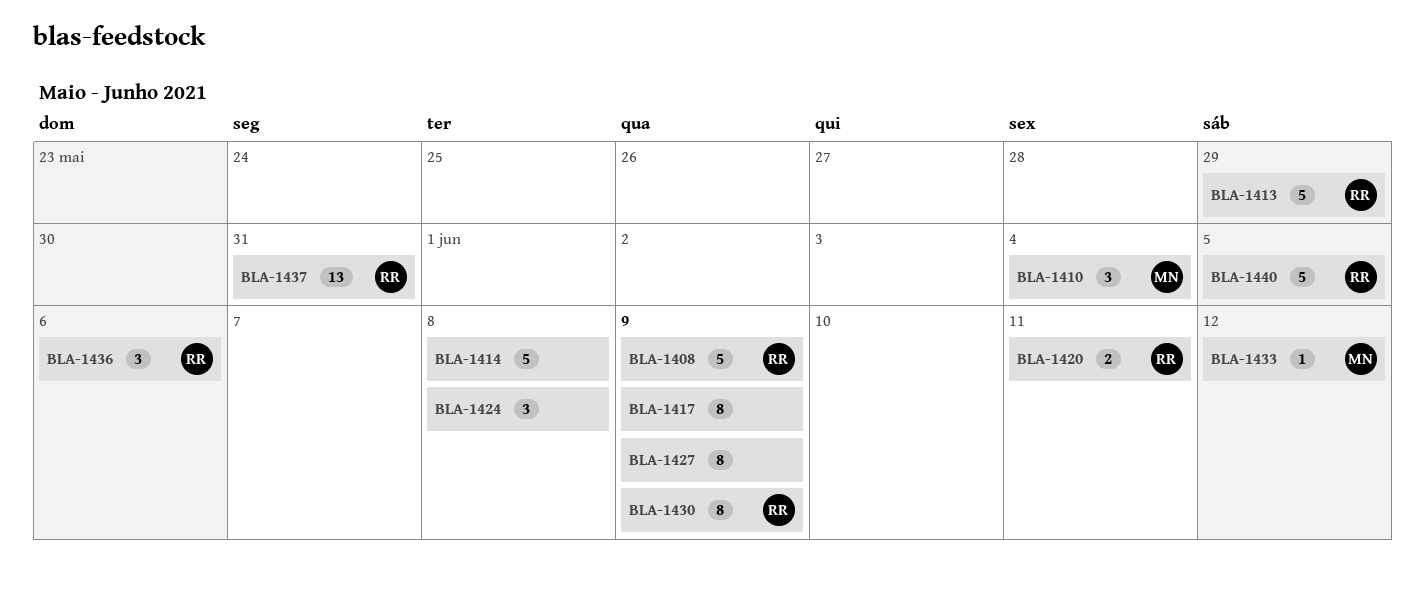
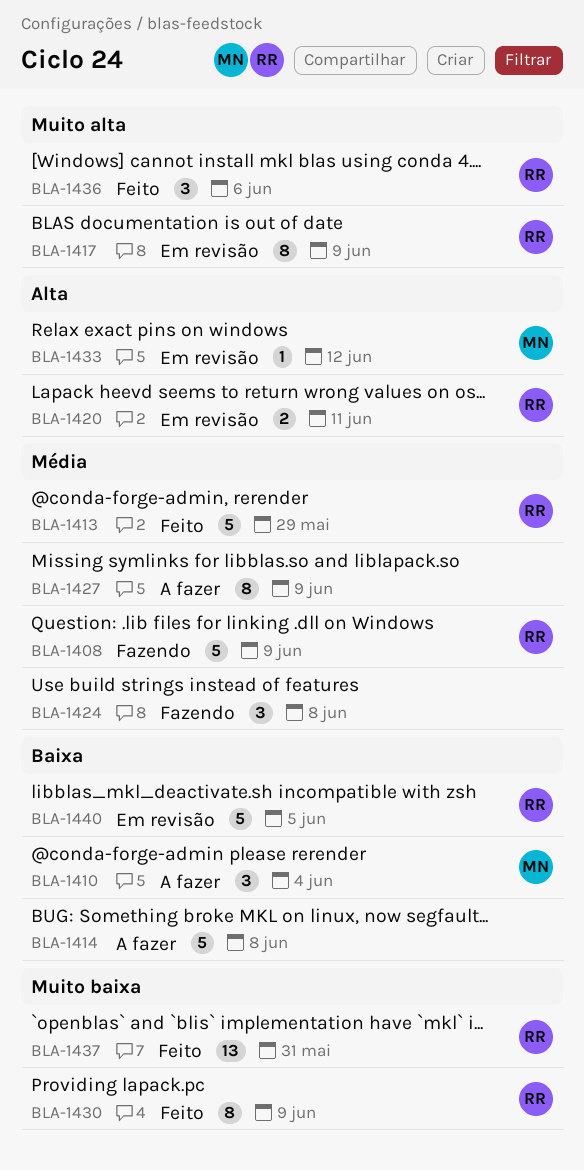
BLA-1417, owner: none -> RR

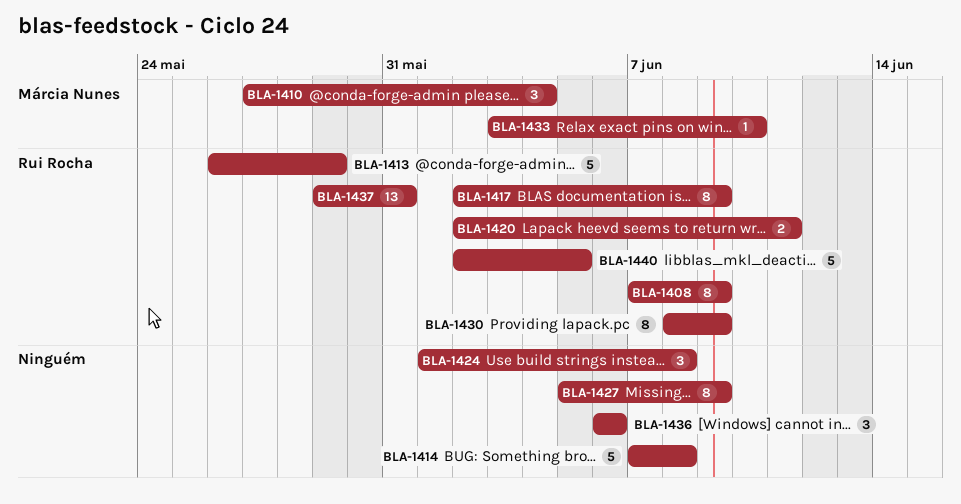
BLA-1408, estimate: 5 -> 8
BLA-1433, due: Jun 12 -> Jun 10
BLA-1436, owner: Rui Rocha -> none

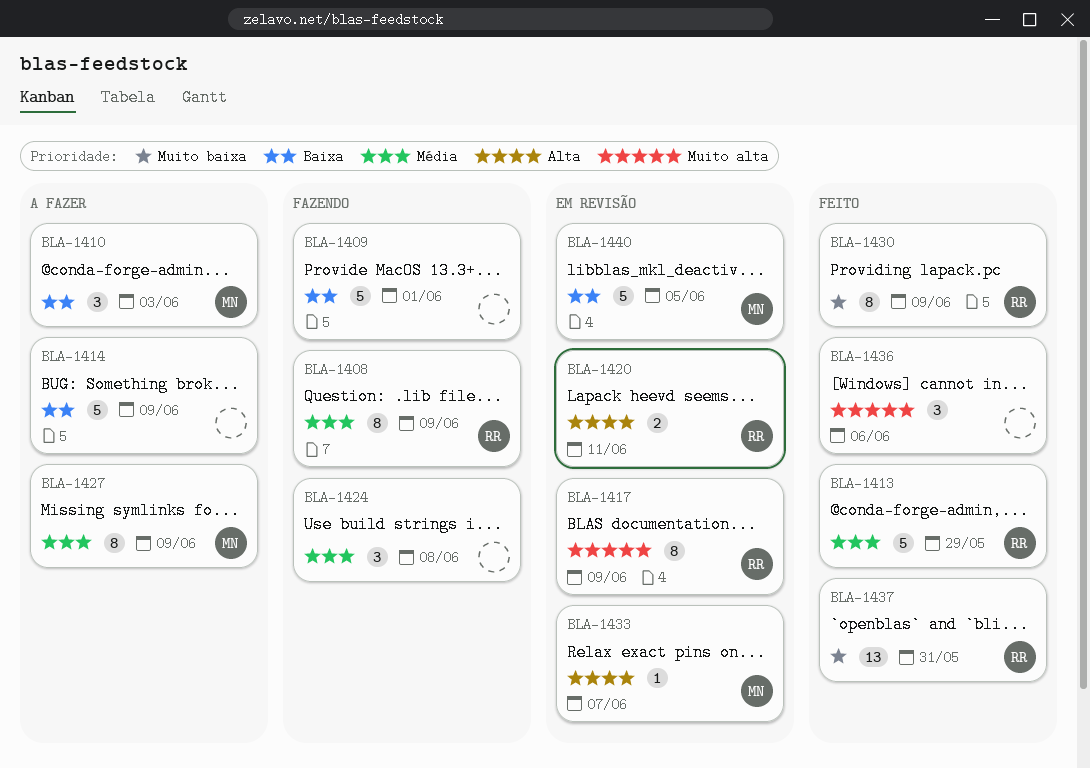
BLA-1409: none -> present
BLA-1410, due: Jun 4 -> Jun 3
BLA-1414, due: Jun 8 -> Jun 9
BLA-1427, owner: none -> Márcia Nunes
BLA-1433, due: Jun 10 -> Jun 7
BLA-1440, owner: Rui Rocha -> Márcia Nunes

